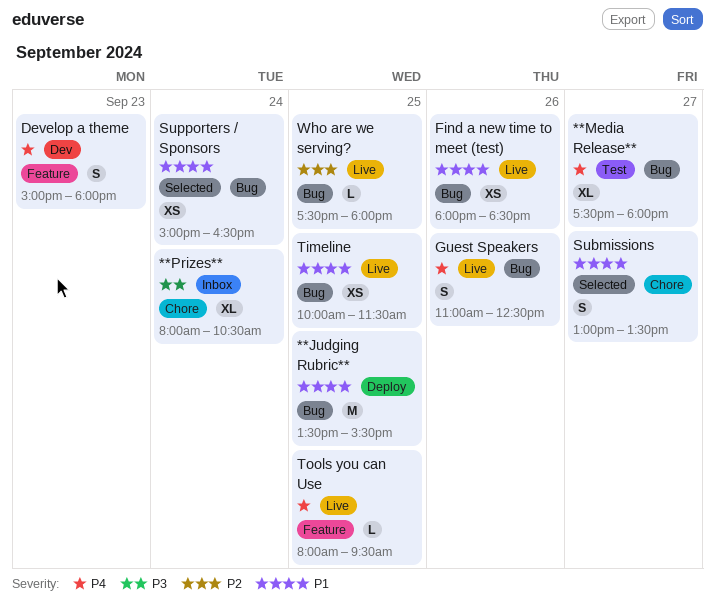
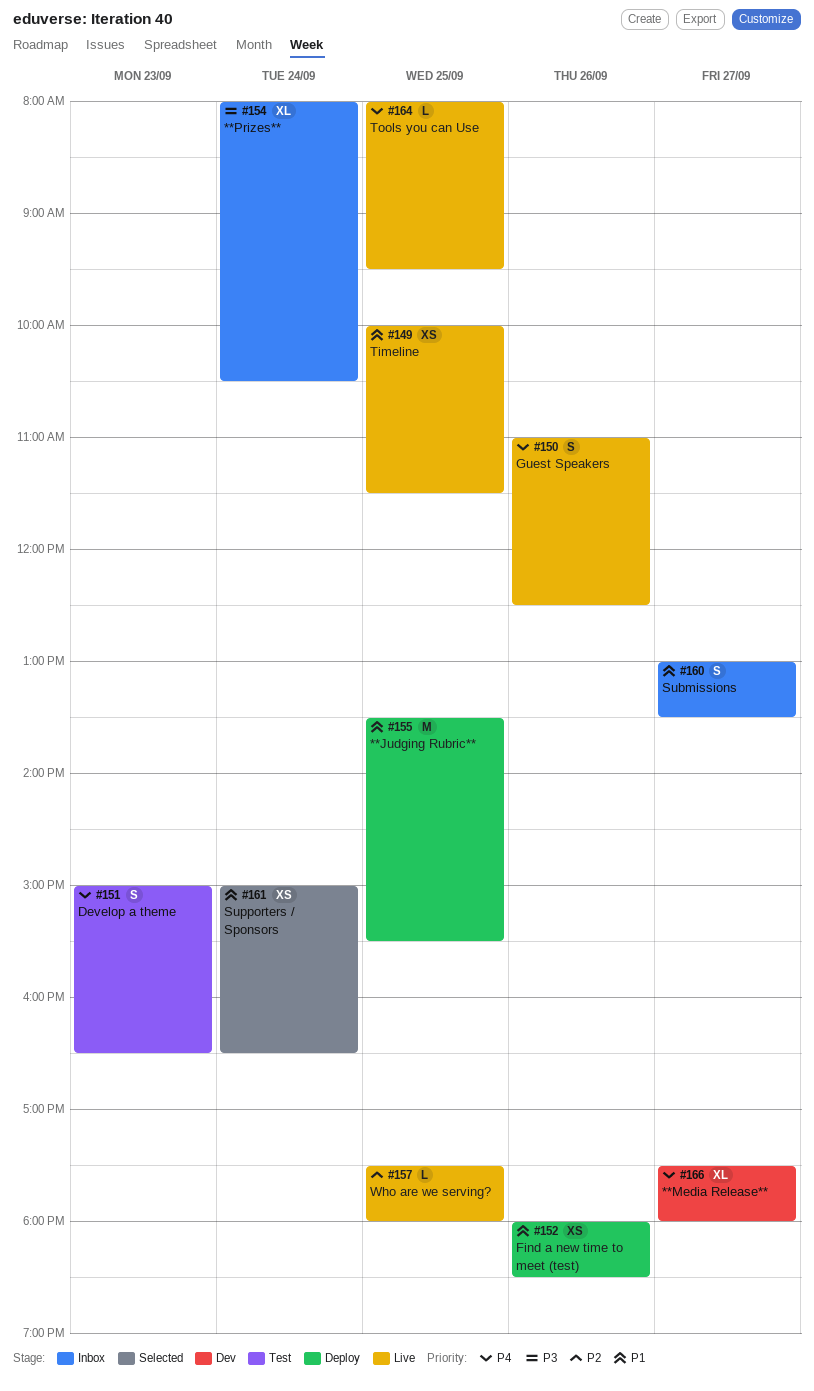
**Media Release**, status: Test -> Dev
Develop a theme, status: Dev -> Test
Develop a theme, ends: 18:00 -> 16:30
Find a new time to meet (test), status: Live -> Deploy
Submissions, status: Selected -> Inbox

